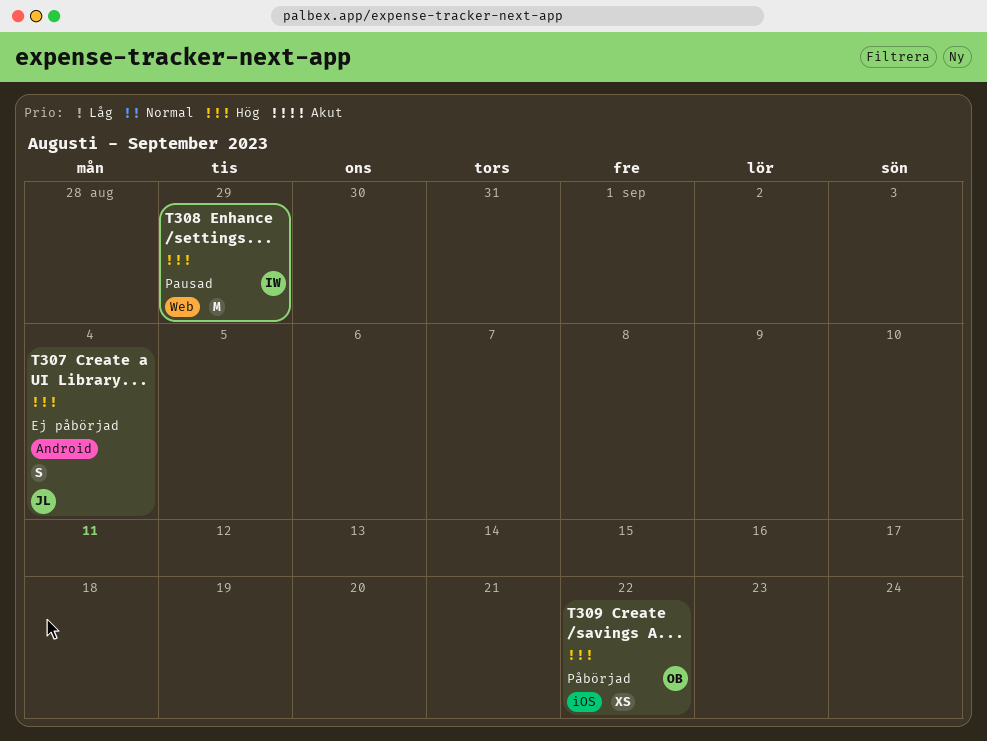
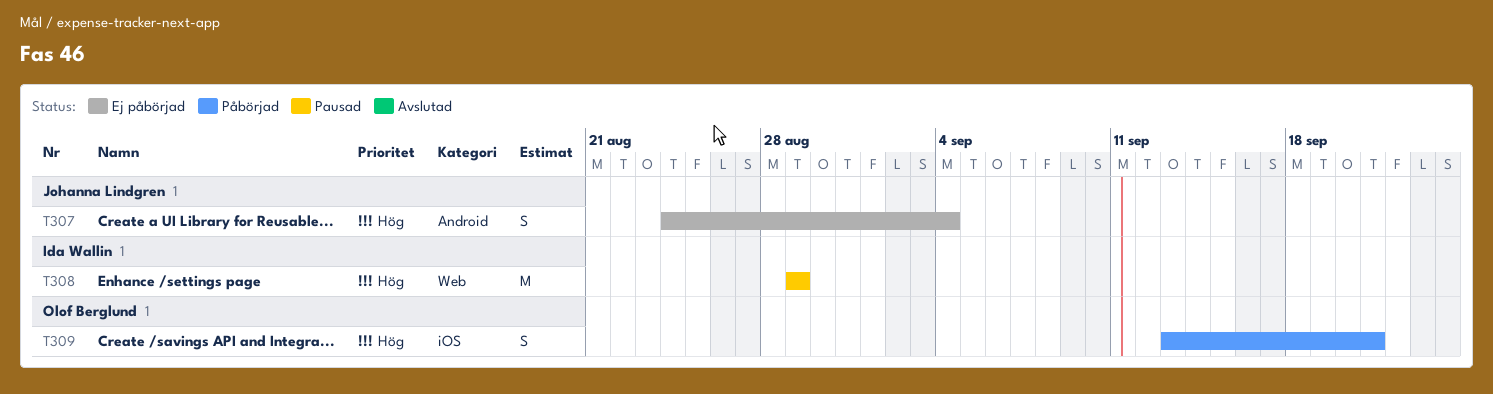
T309, estimate: XS -> S
T309, due: Sep 22 -> Sep 21

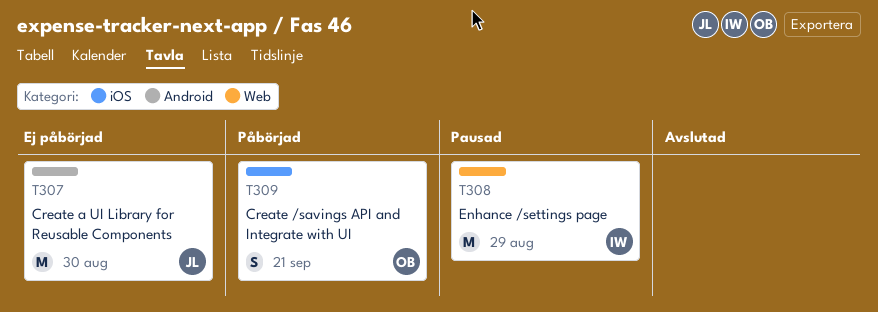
T307, estimate: S -> M
T307, due: Sep 4 -> Aug 30

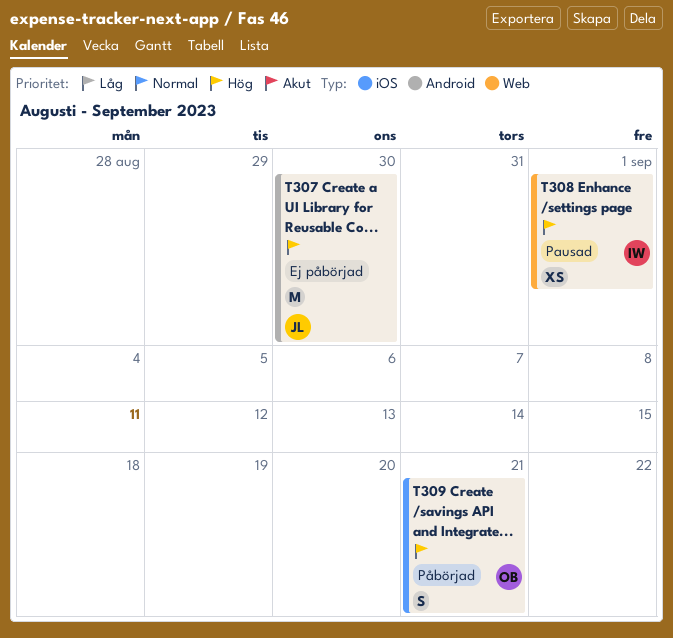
T308, estimate: M -> XS
T308, due: Aug 29 -> Sep 1

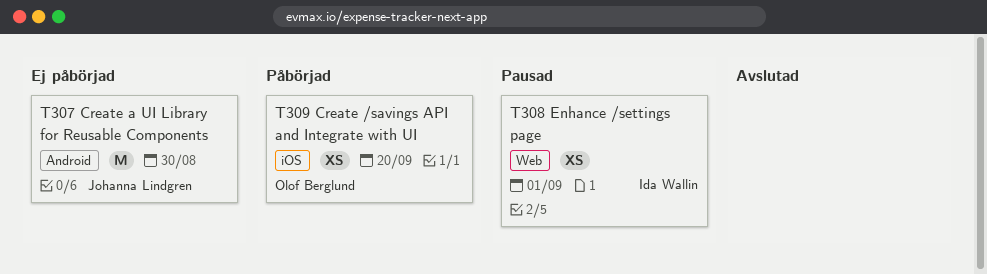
T309, estimate: S -> XS
T309, due: Sep 21 -> Sep 20

